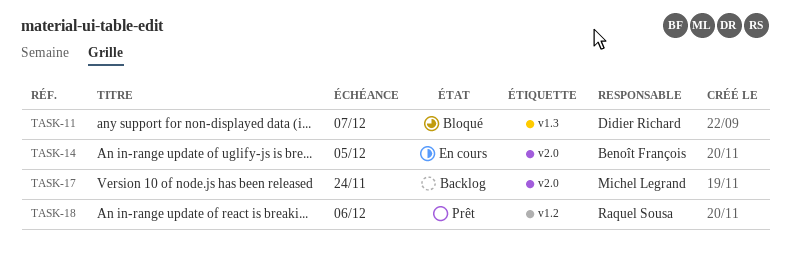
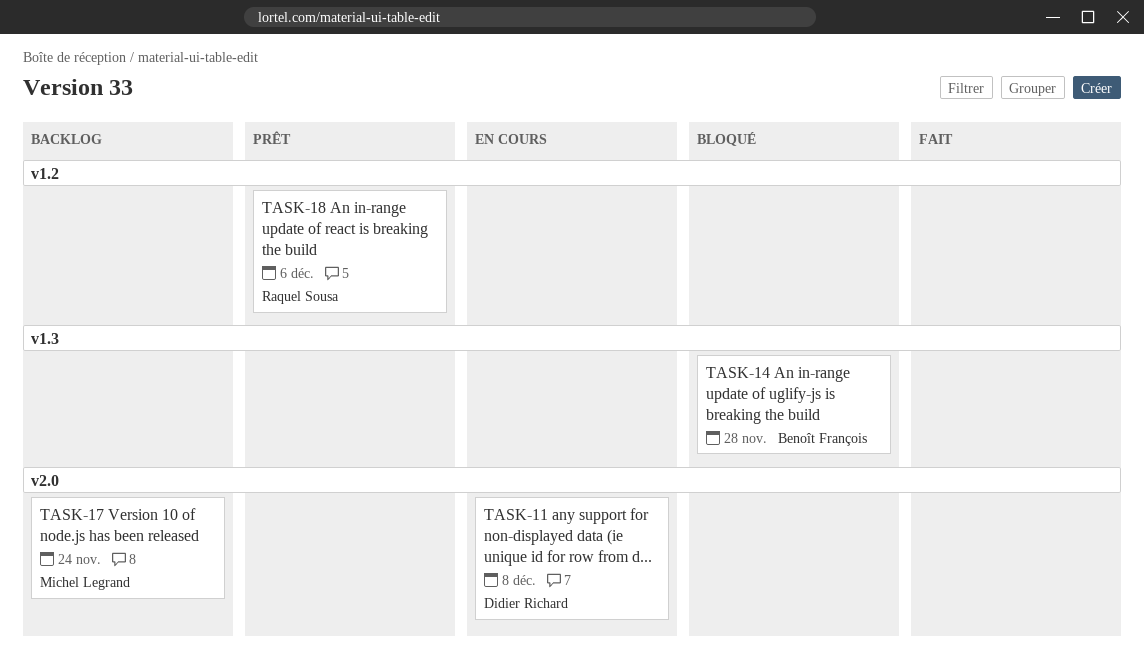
TASK-11, status: Bloqué -> En cours
TASK-11, label: v1.3 -> v2.0
TASK-11, due: Dec 7 -> Dec 8
TASK-14, status: En cours -> Bloqué
TASK-14, label: v2.0 -> v1.3
TASK-14, due: Dec 5 -> Nov 28

